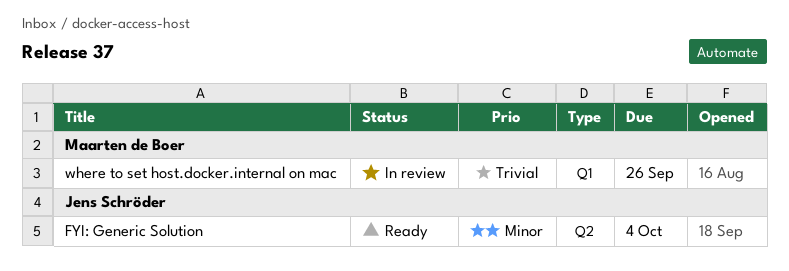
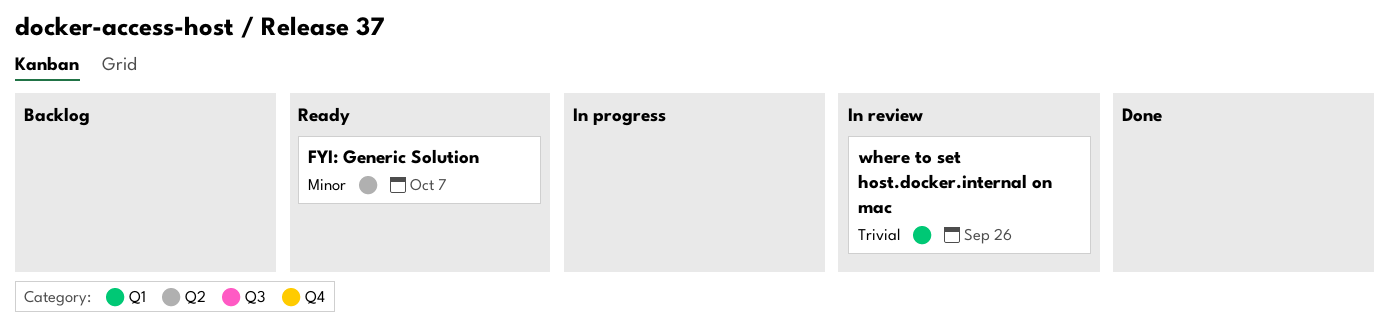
FYI: Generic Solution, due: Oct 4 -> Oct 7

